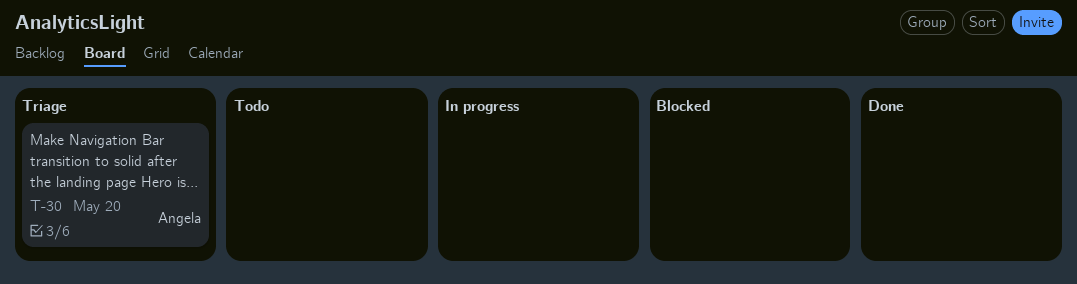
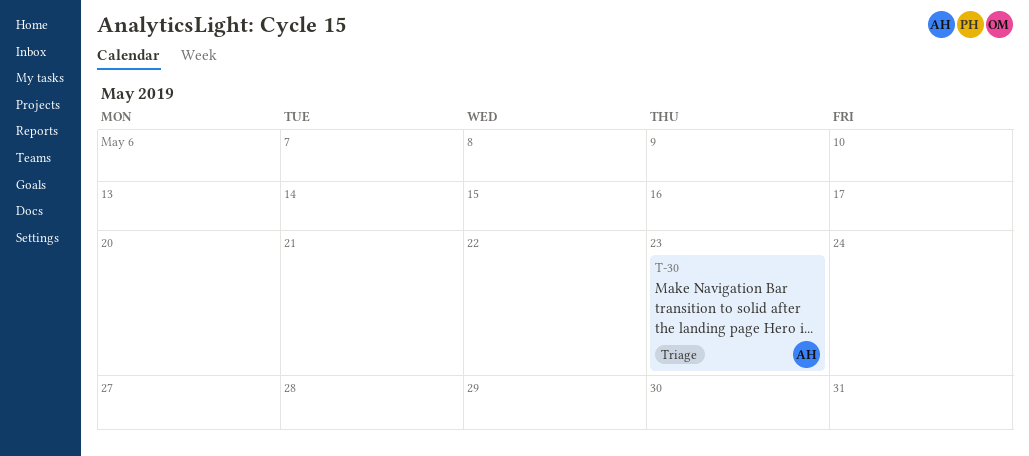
T-30, due: May 20 -> May 23

